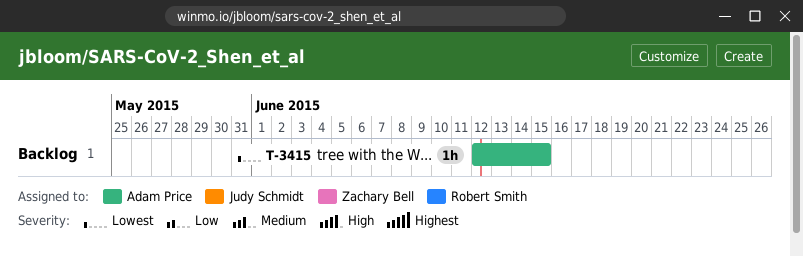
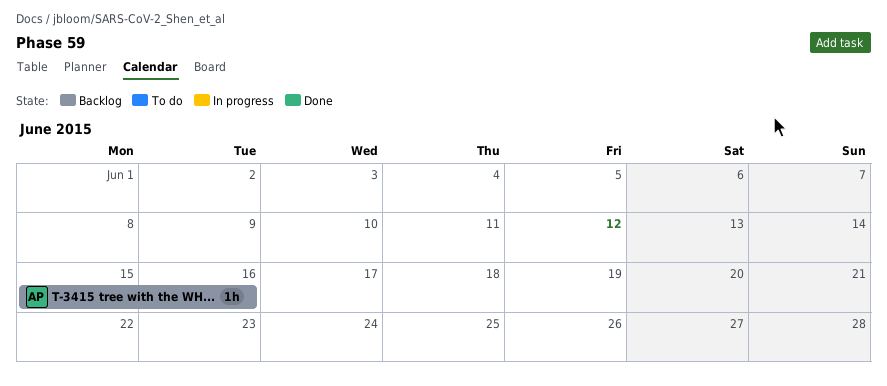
T-3415, start: Jun 12 -> Jun 15
T-3415, due: Jun 15 -> Jun 16

